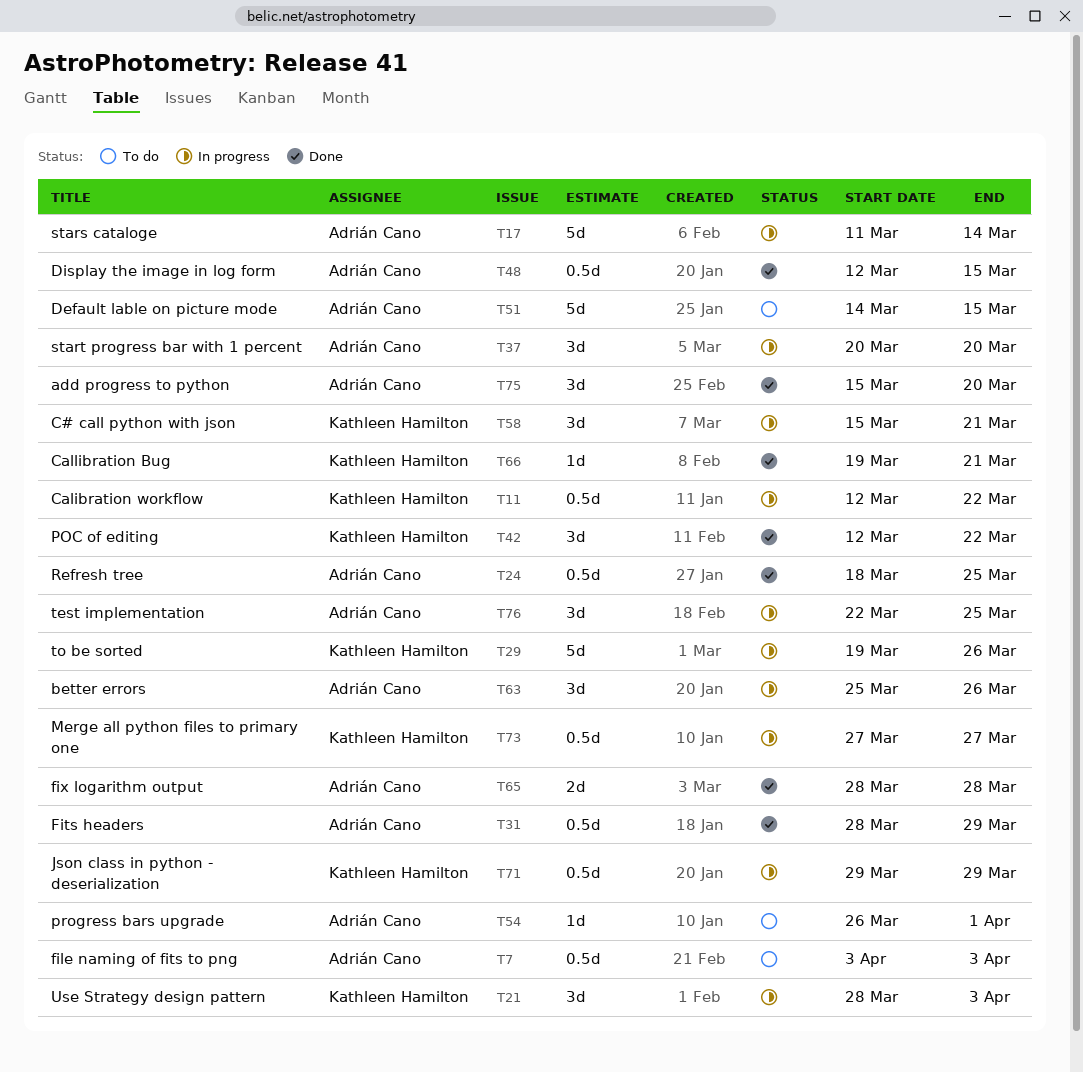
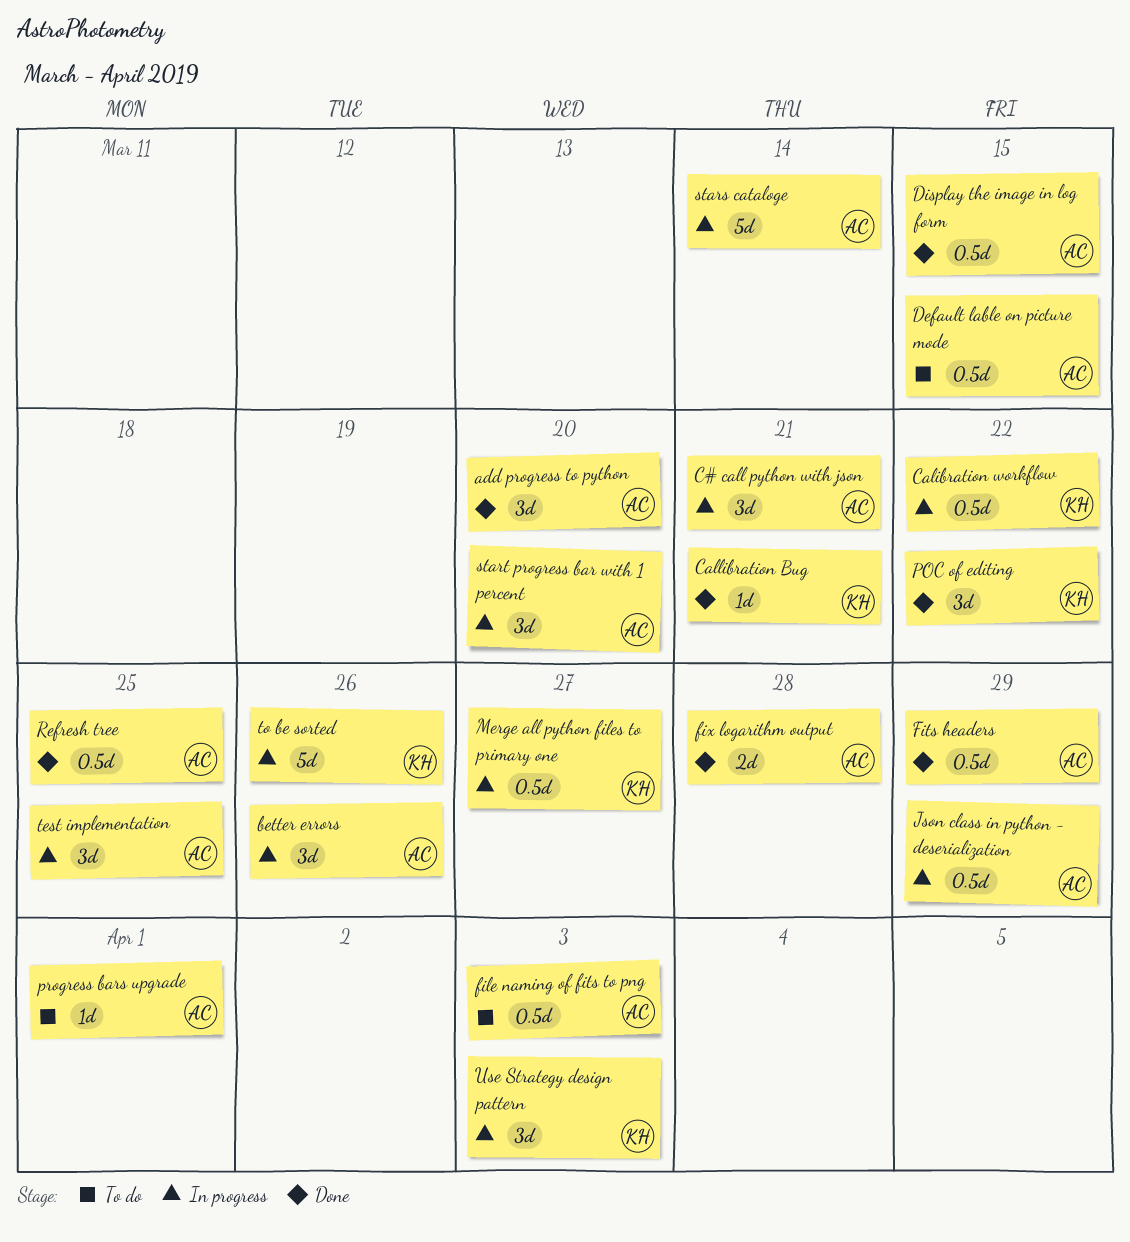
C# call python with json, owner: Kathleen Hamilton -> Adrián Cano
Default lable on picture mode, estimate: 5d -> 0.5d
Json class in python - deserialization, owner: Kathleen Hamilton -> Adrián Cano

